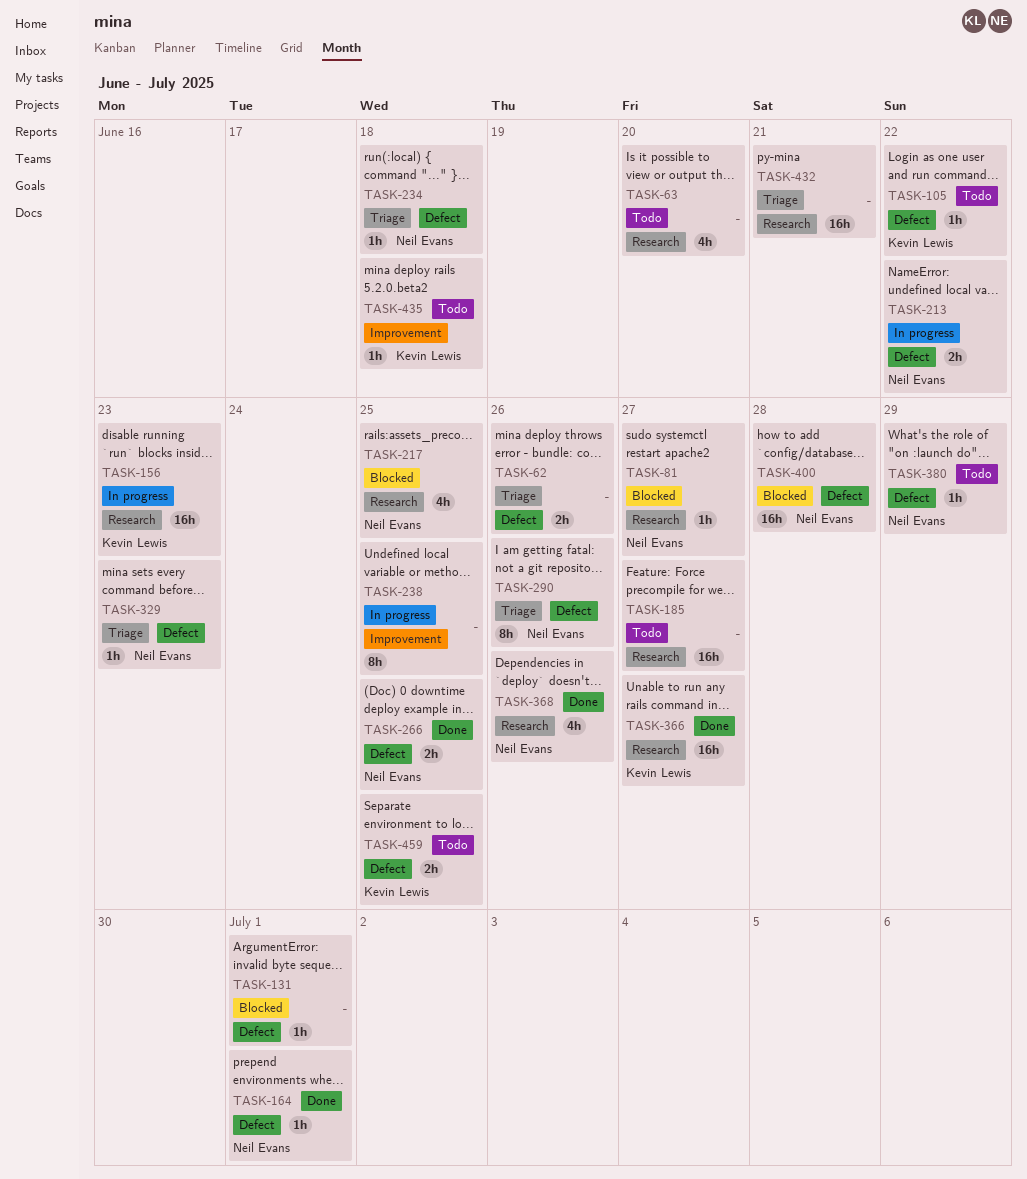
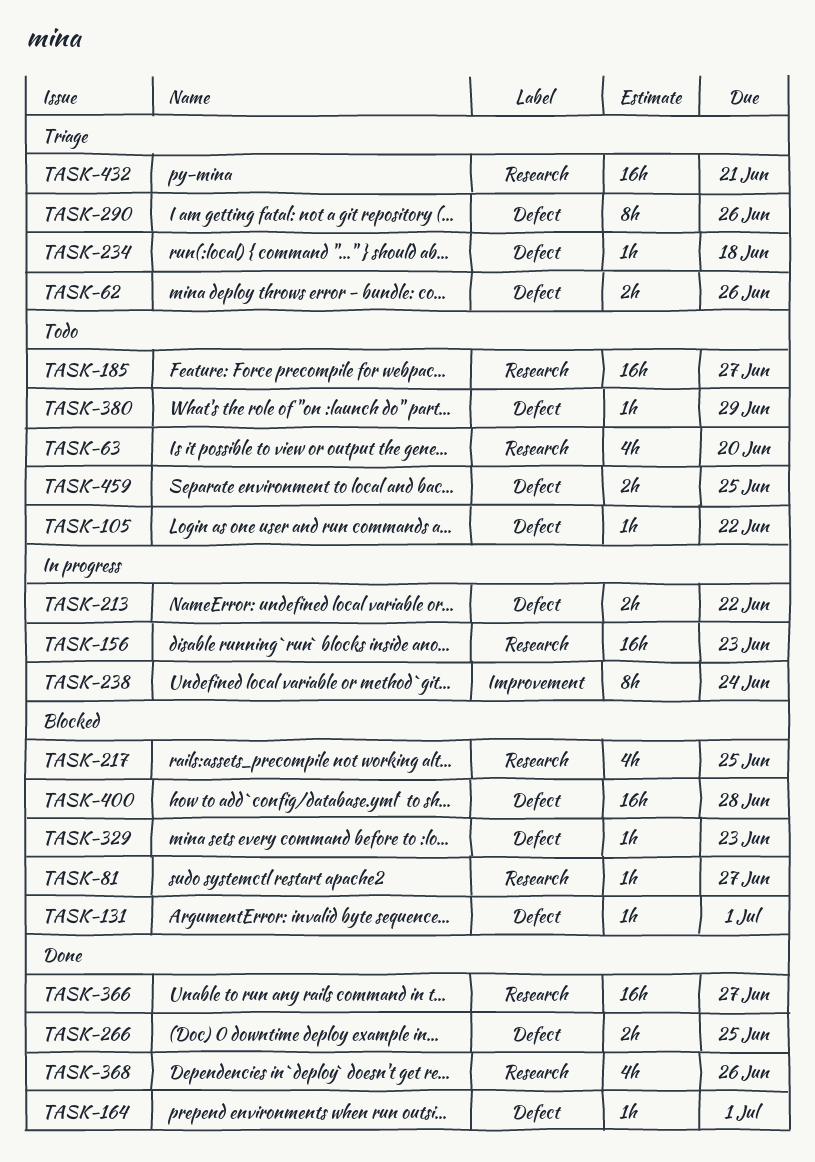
TASK-238, due: Jun 25 -> Jun 24
TASK-329, status: Triage -> Blocked
TASK-435: present -> none

